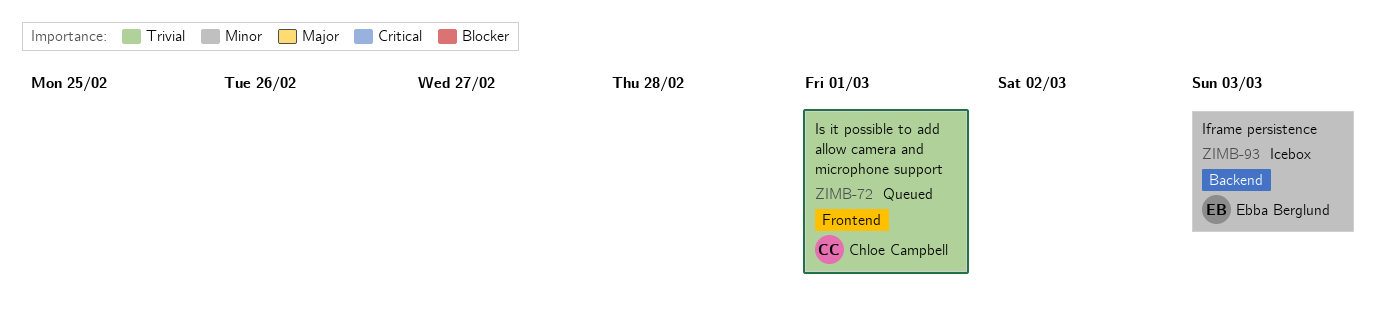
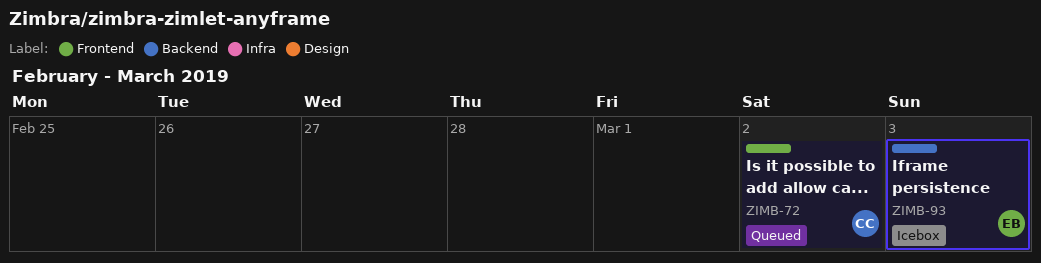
ZIMB-72, due: Mar 1 -> Mar 2

